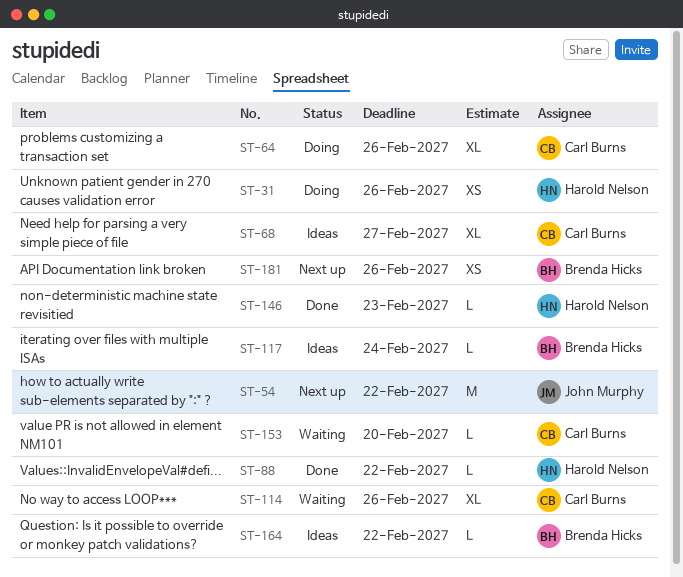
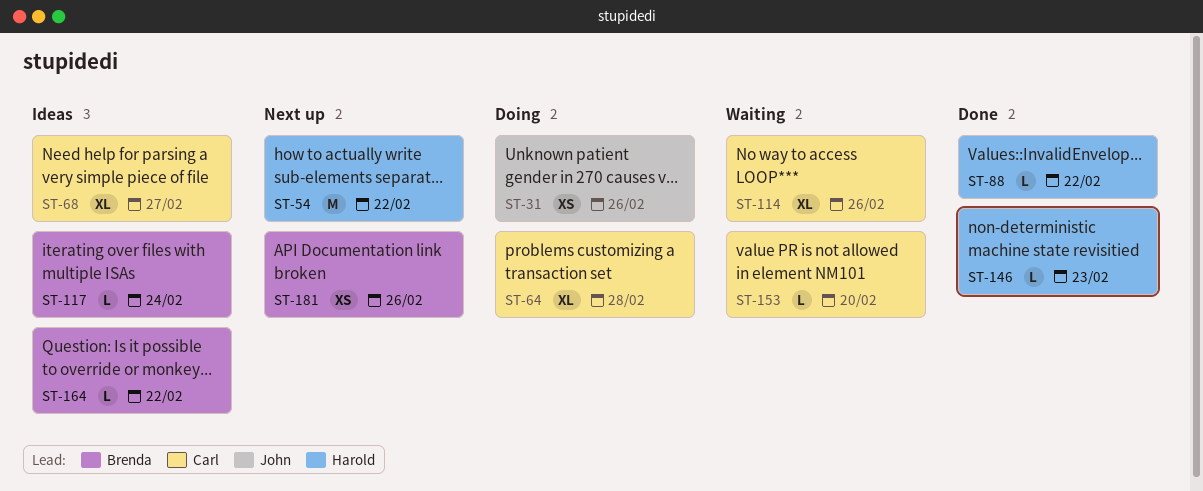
ST-31, owner: Harold Nelson -> John Murphy
ST-54, owner: John Murphy -> Harold Nelson
ST-64, due: Feb 26 -> Feb 28

